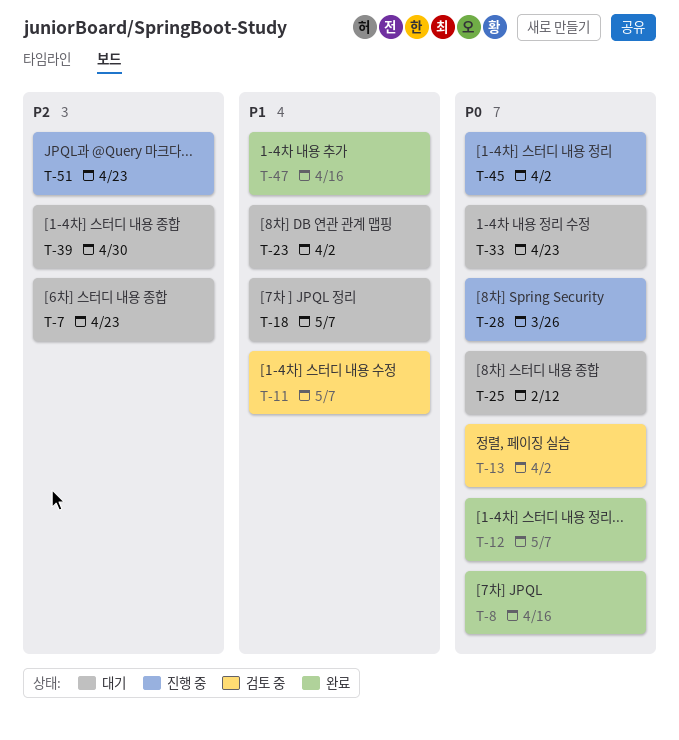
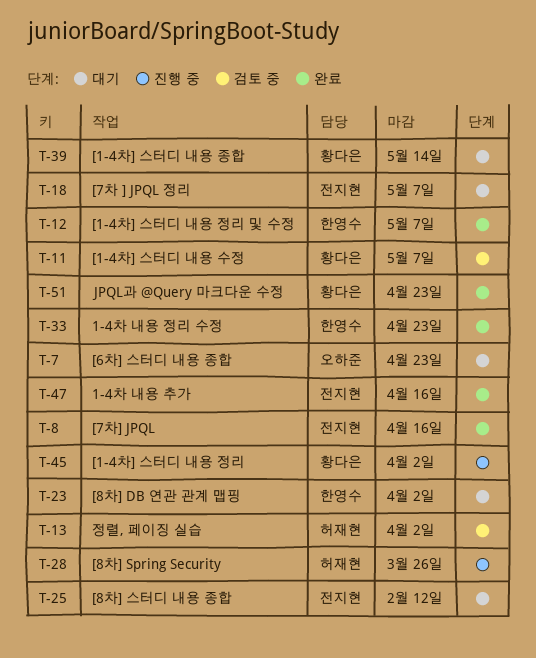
T-33, status: 대기 -> 완료
T-39, due: Apr 30 -> May 14
T-51, status: 진행 중 -> 완료

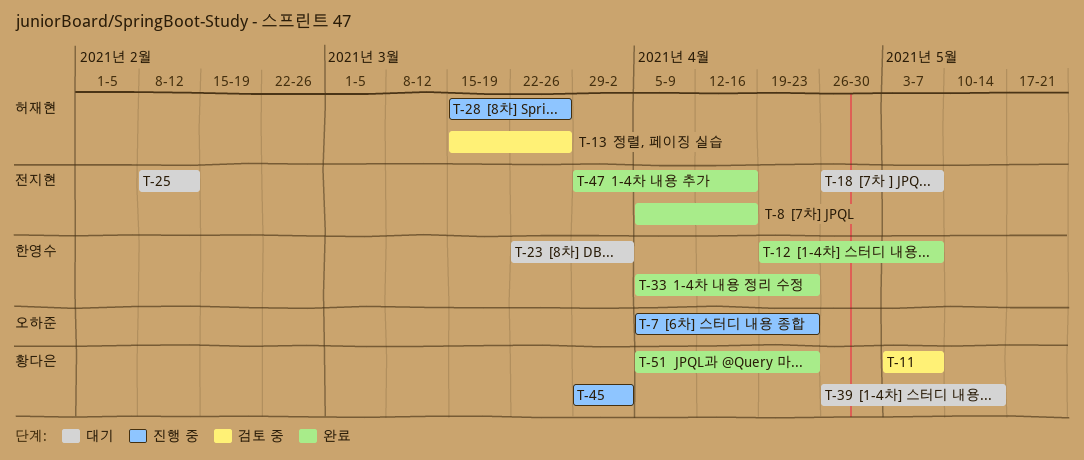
T-7, status: 대기 -> 진행 중
T-13, due: Apr 2 -> Mar 26

